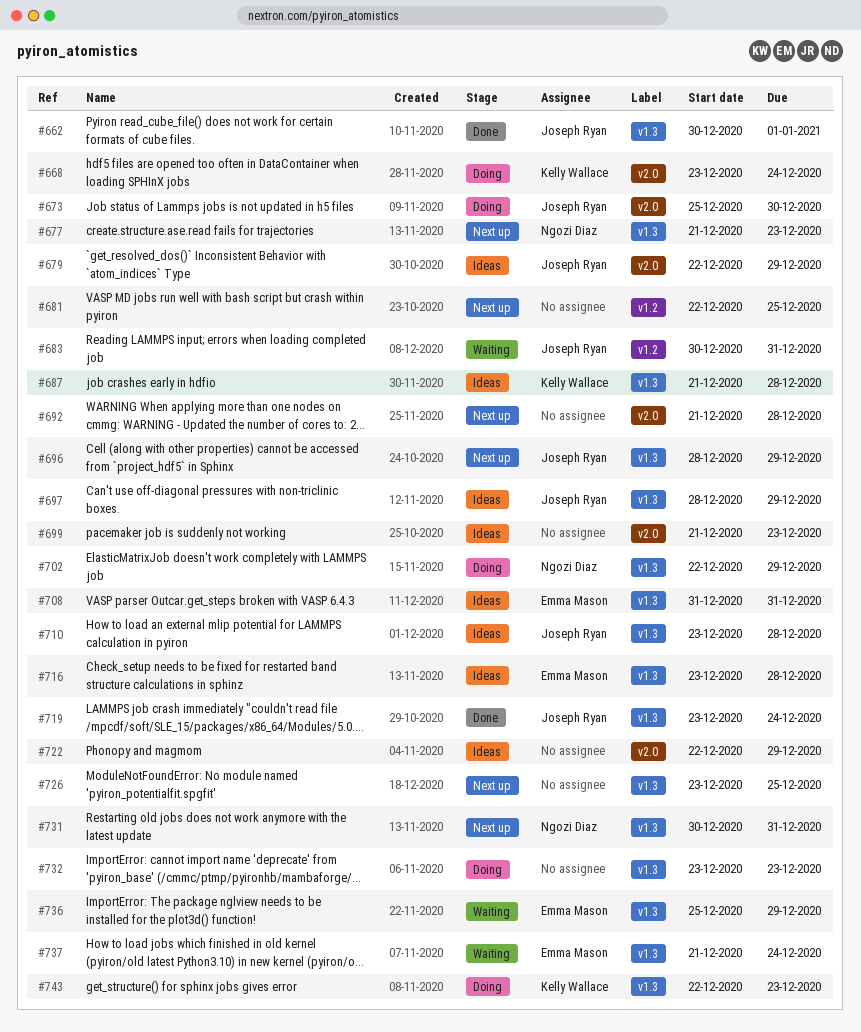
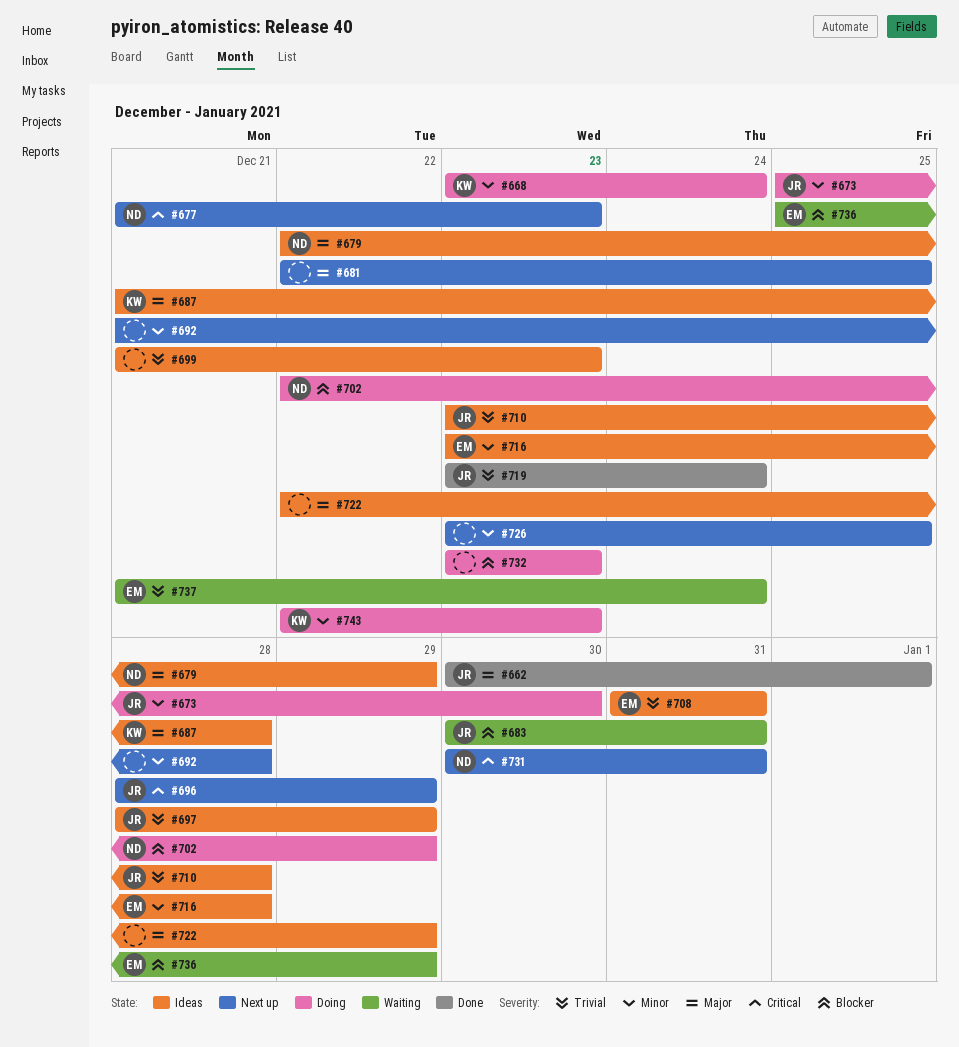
#679, owner: Joseph Ryan -> Ngozi Diaz

